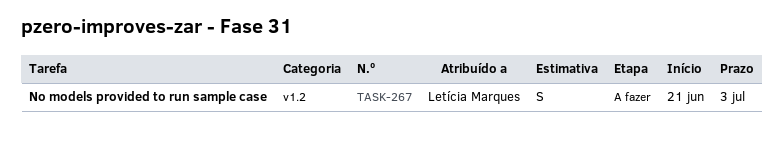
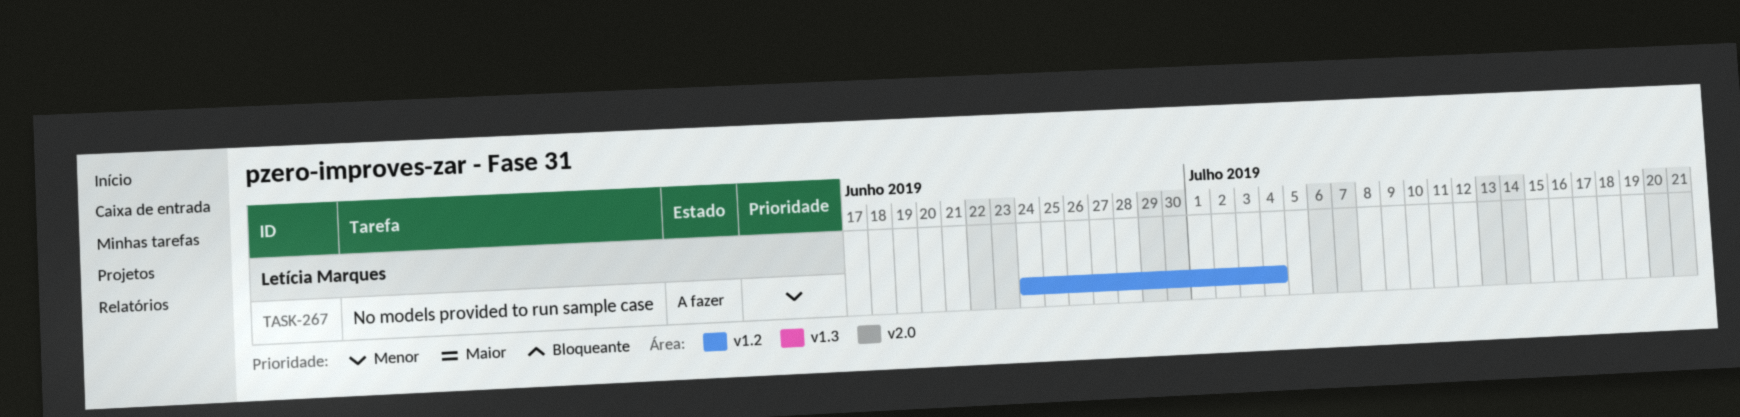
TASK-267, start: Jun 21 -> Jun 24
TASK-267, due: Jul 3 -> Jul 4

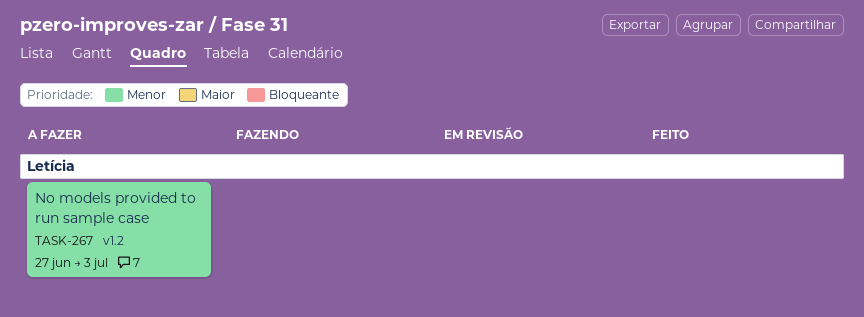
TASK-267, start: Jun 24 -> Jun 27
TASK-267, due: Jul 4 -> Jul 3

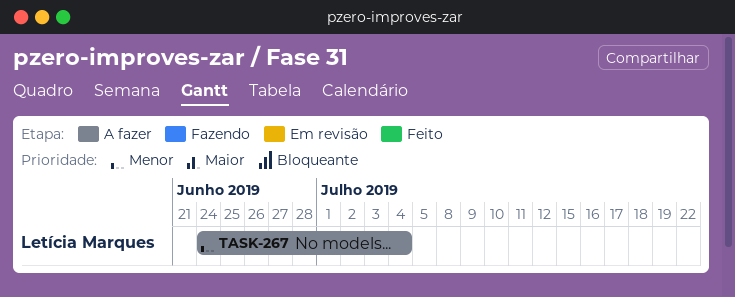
TASK-267, start: Jun 27 -> Jun 24
TASK-267, due: Jul 3 -> Jul 4

